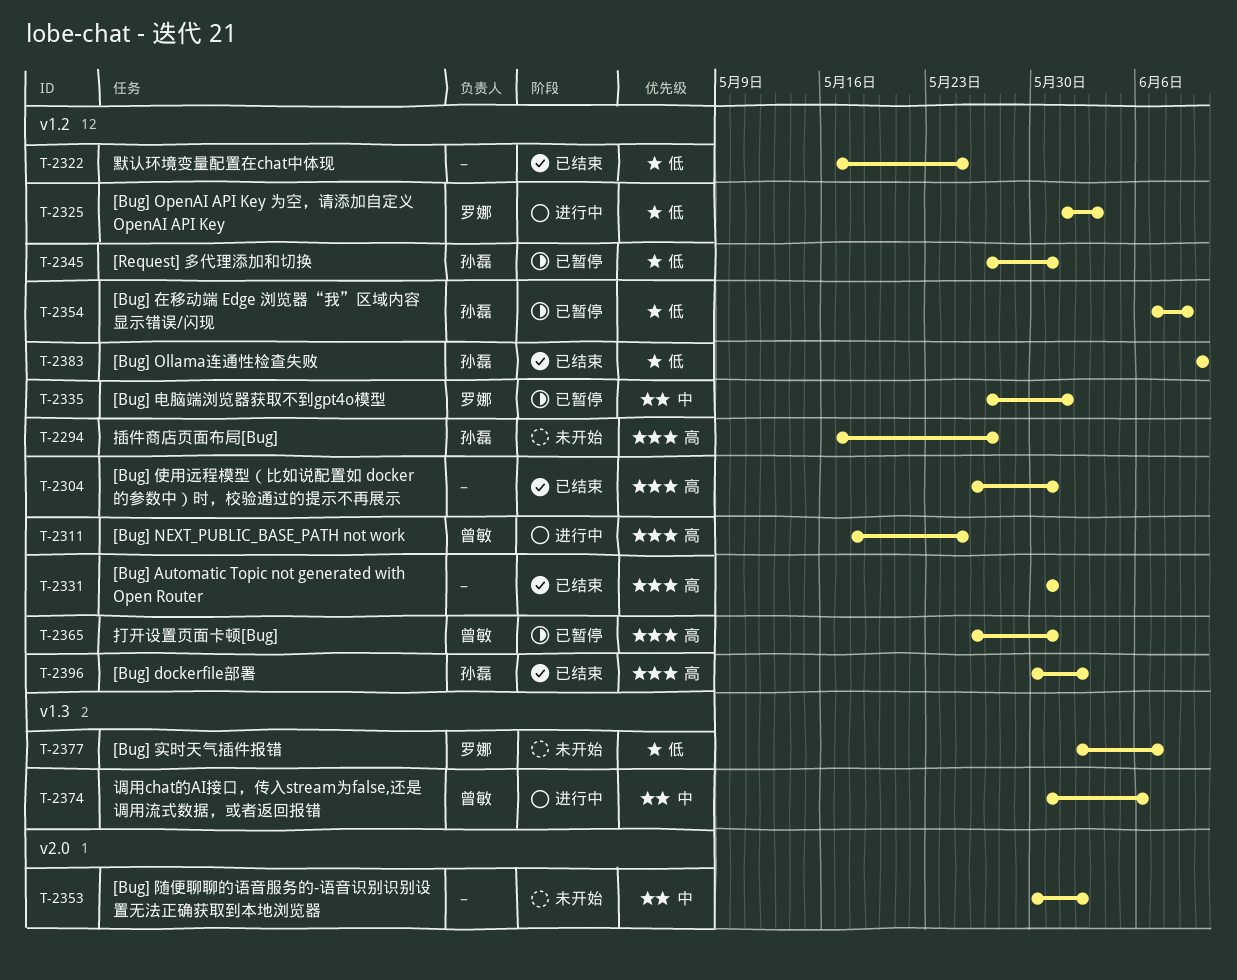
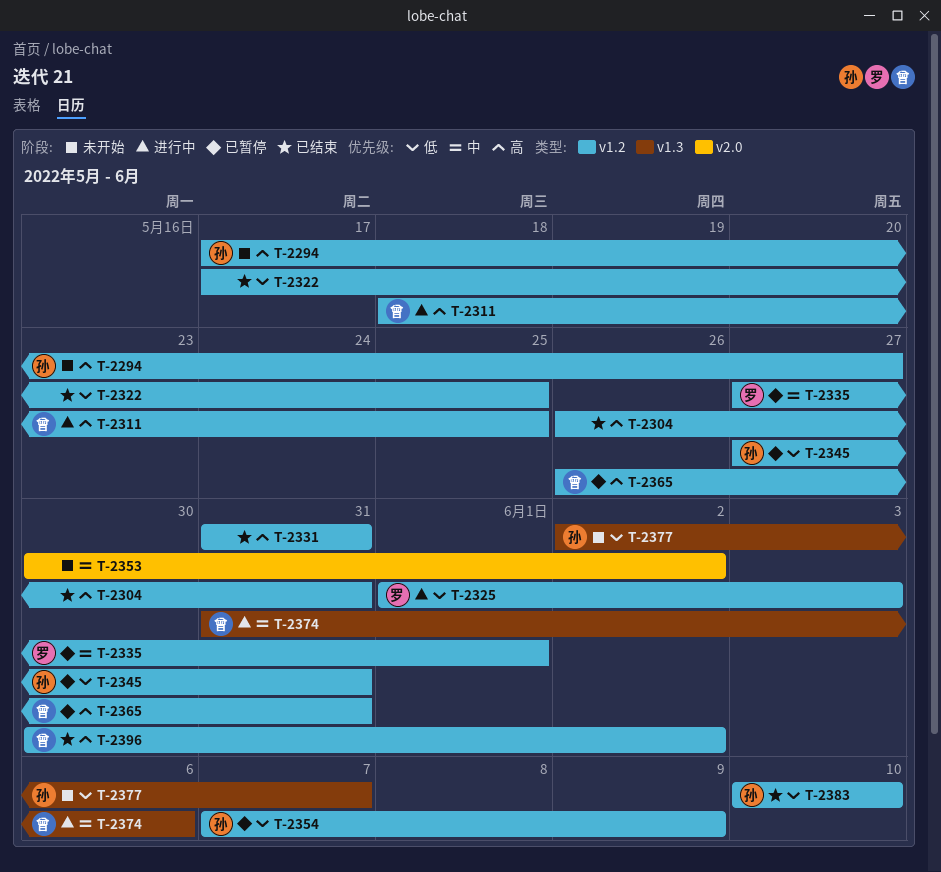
T-2377, owner: 罗娜 -> 孙磊
T-2396, owner: 孙磊 -> 曾敏

